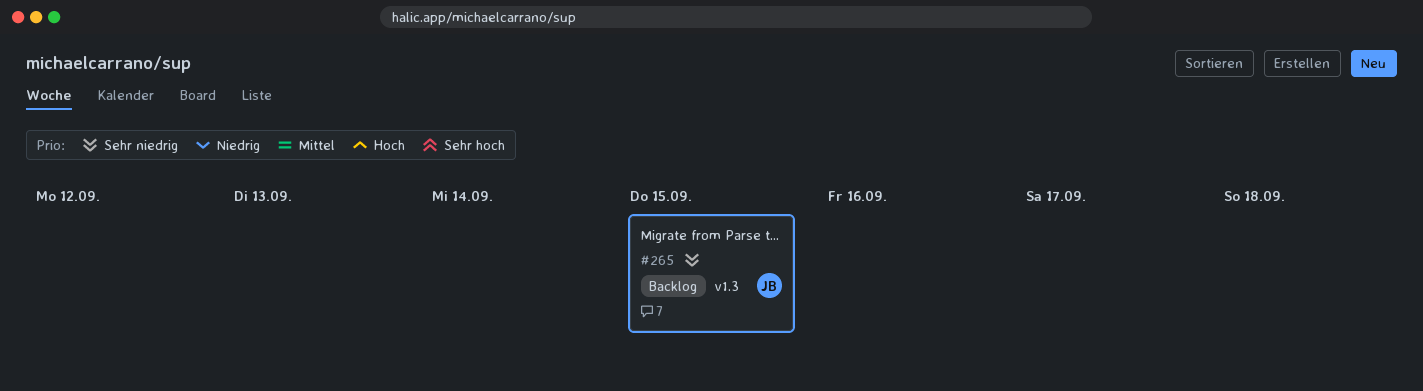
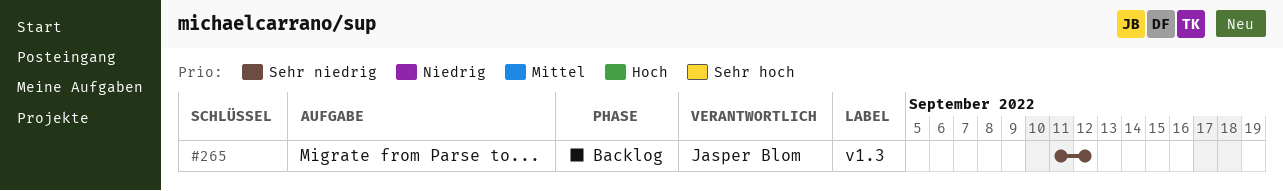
#265, due: Sep 15 -> Sep 12

